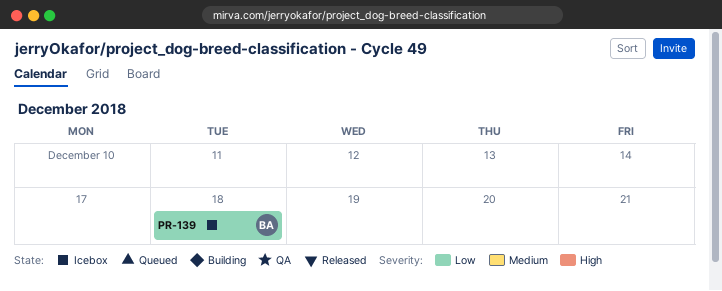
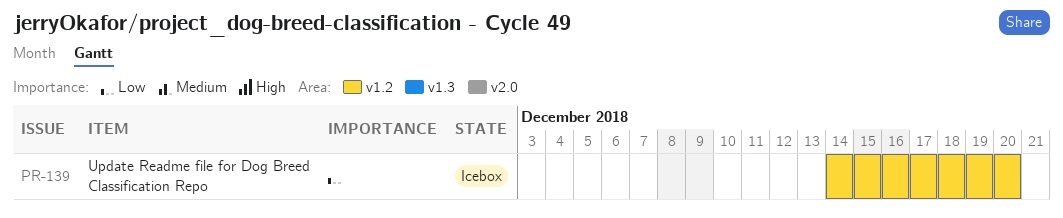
PR-139, due: Dec 18 -> Dec 20

